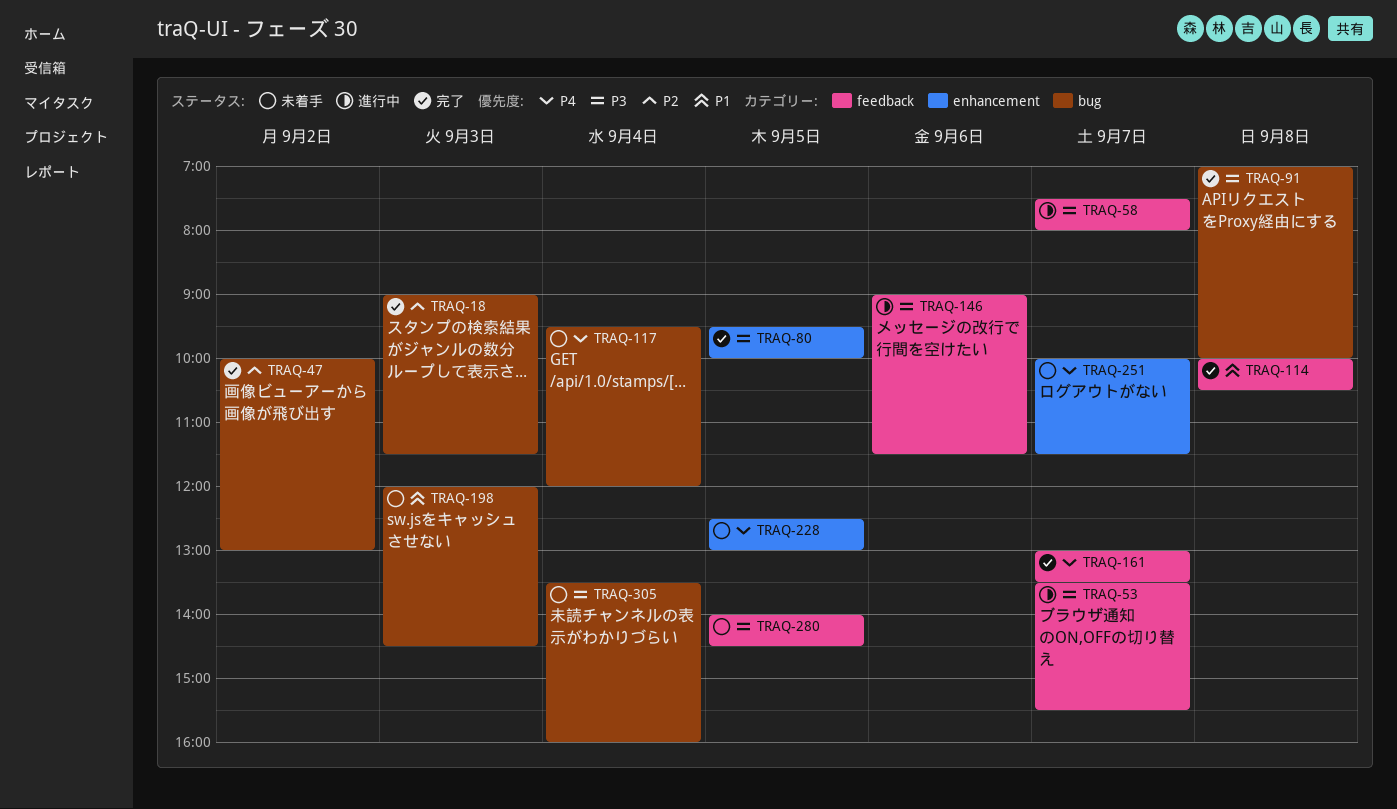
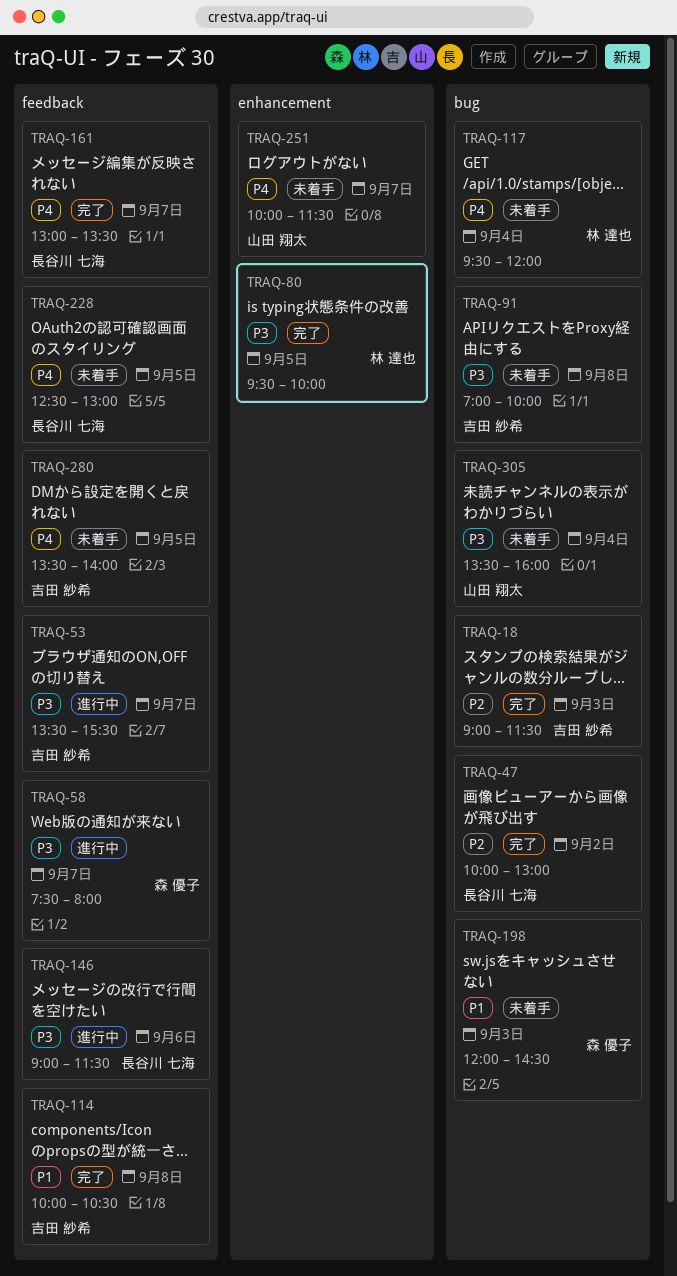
TRAQ-91, status: 完了 -> 未着手
TRAQ-228, label: enhancement -> feedback
TRAQ-280, priority: P3 -> P4
TRAQ-280, begins: 14:00 -> 13:30
TRAQ-280, ends: 14:30 -> 14:00

